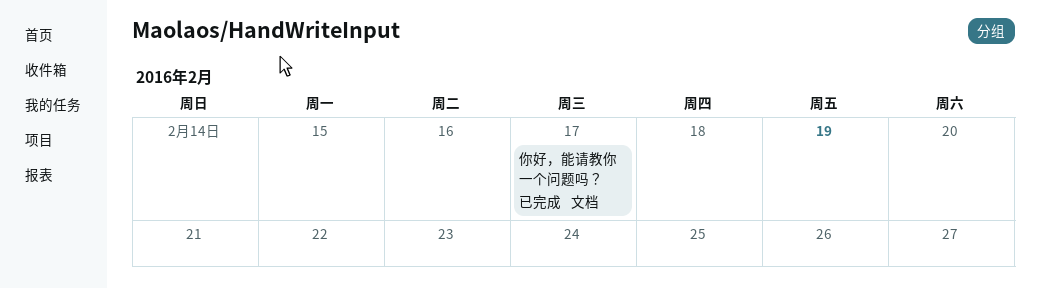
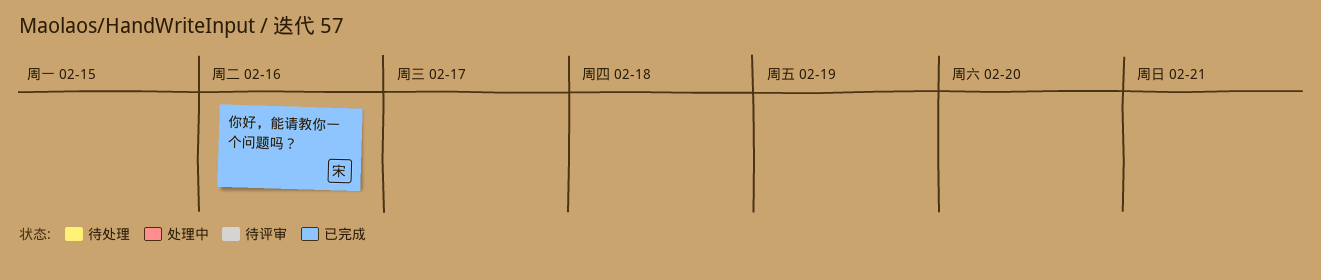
你好，能请教你一个问题吗？, due: Feb 17 -> Feb 16

